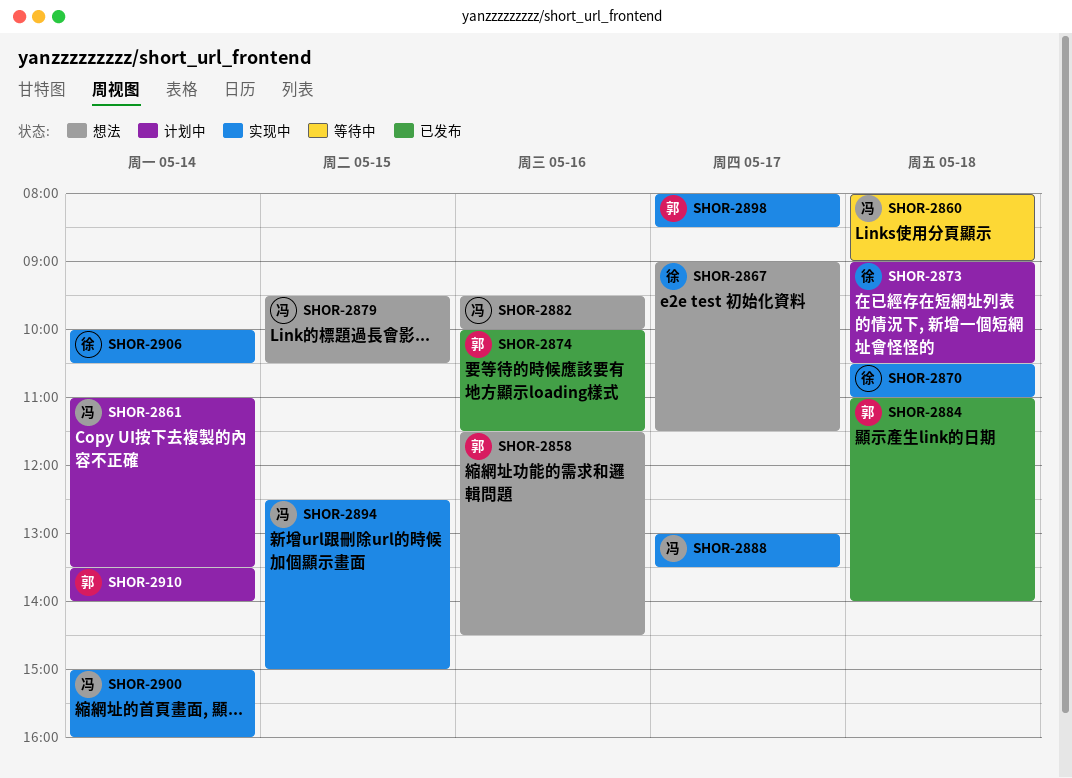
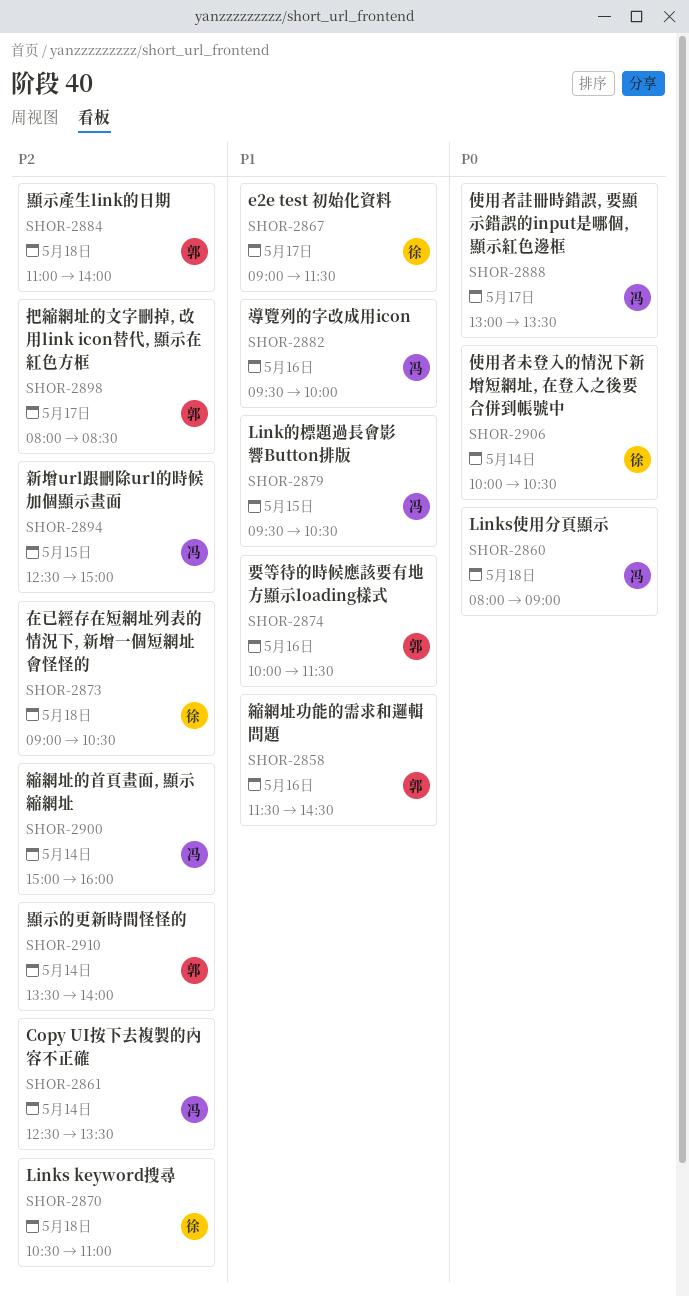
SHOR-2861, begins: 11:00 -> 12:30

